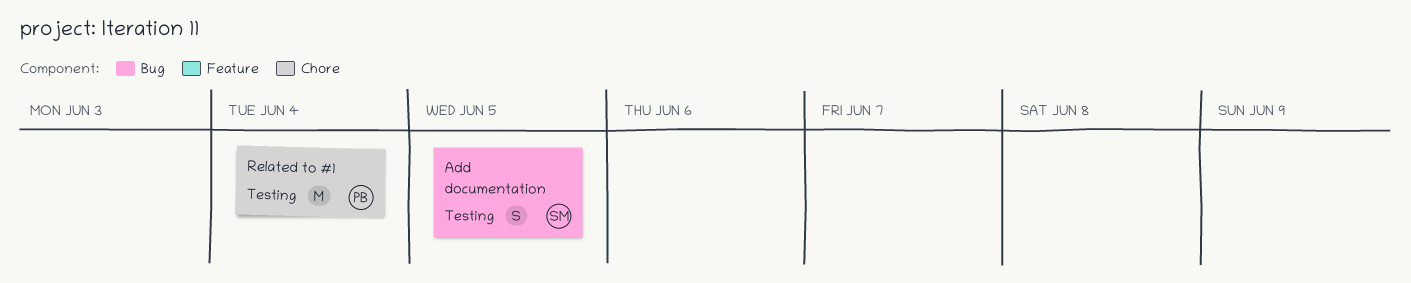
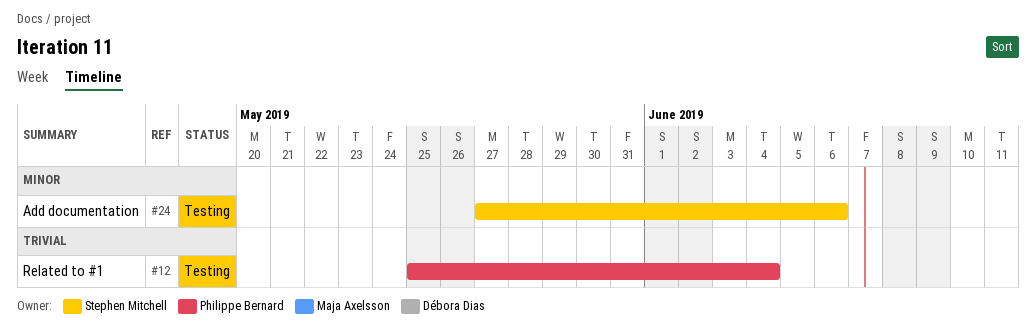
Add documentation, due: Jun 5 -> Jun 6

